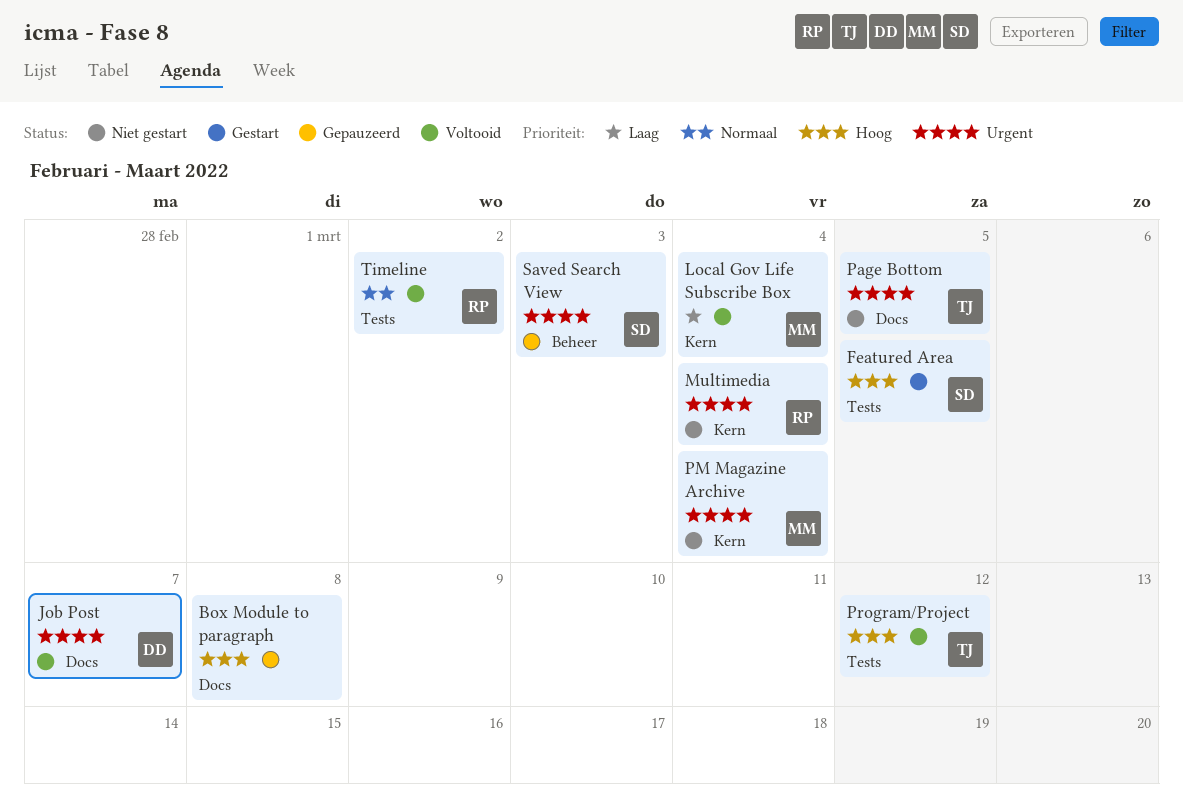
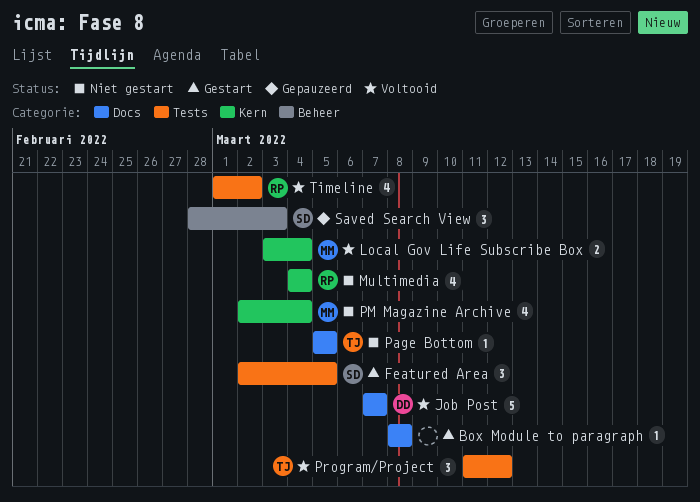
Box Module to paragraph, status: Gepauzeerd -> Gestart

